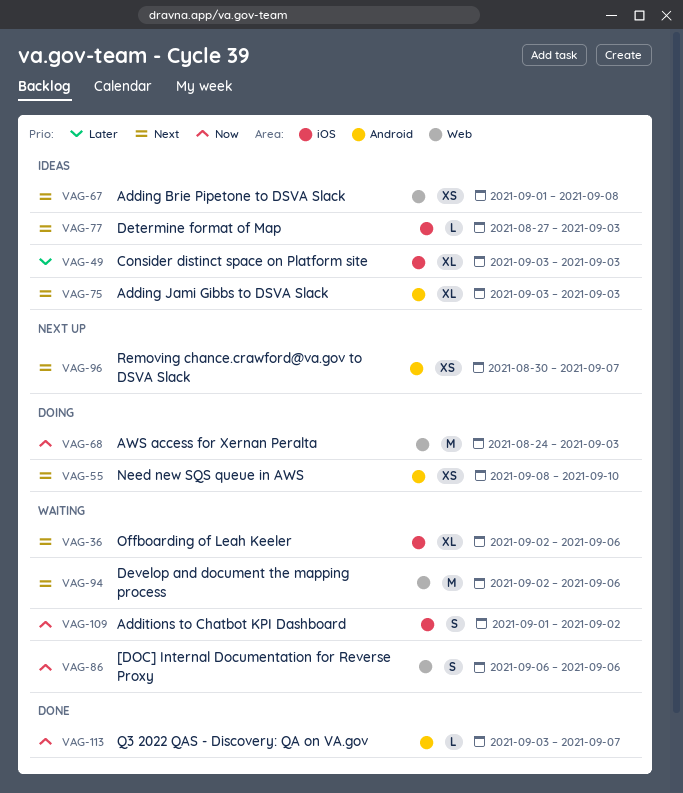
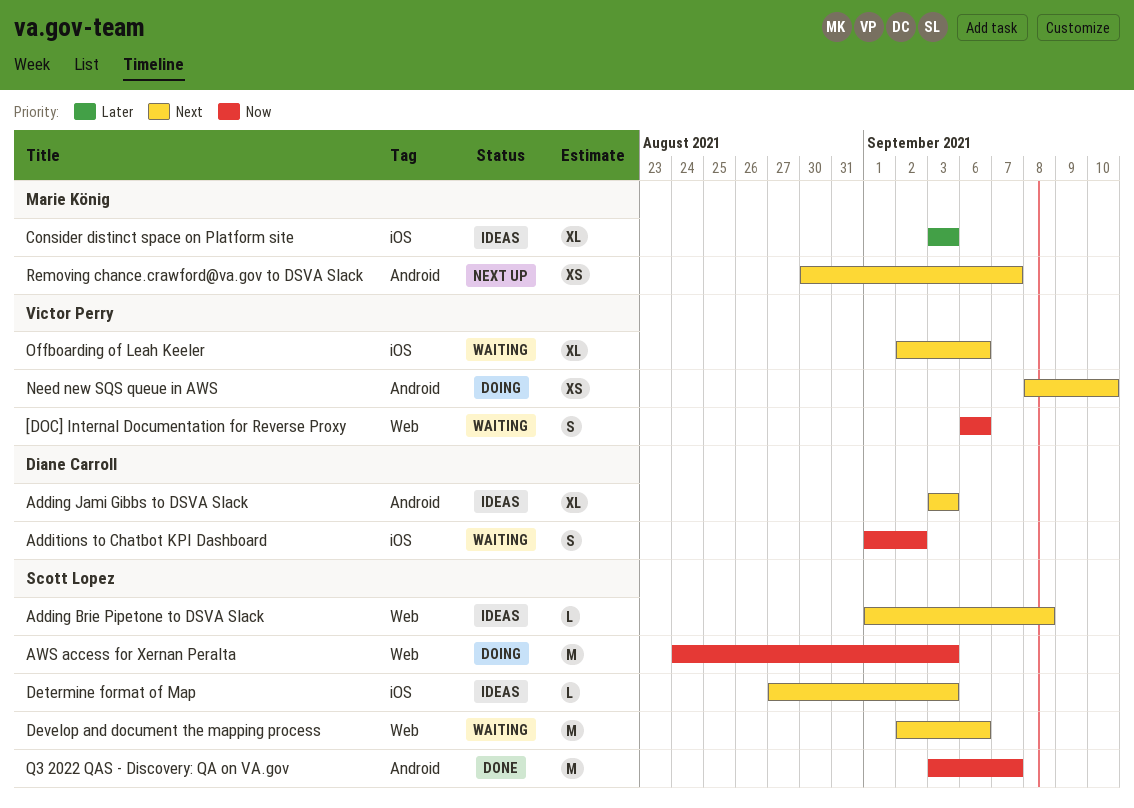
Adding Brie Pipetone to DSVA Slack, estimate: XS -> L
Q3 2022 QAS - Discovery: QA on VA.gov, estimate: L -> M

